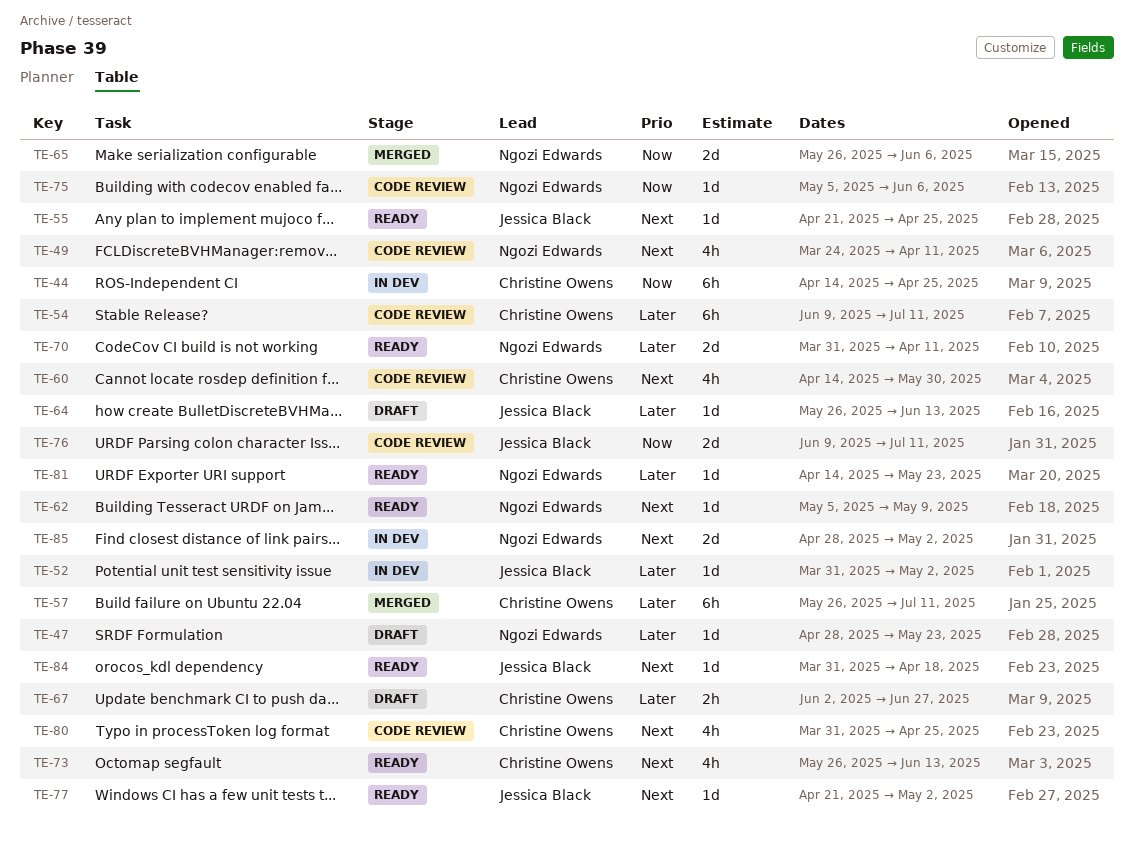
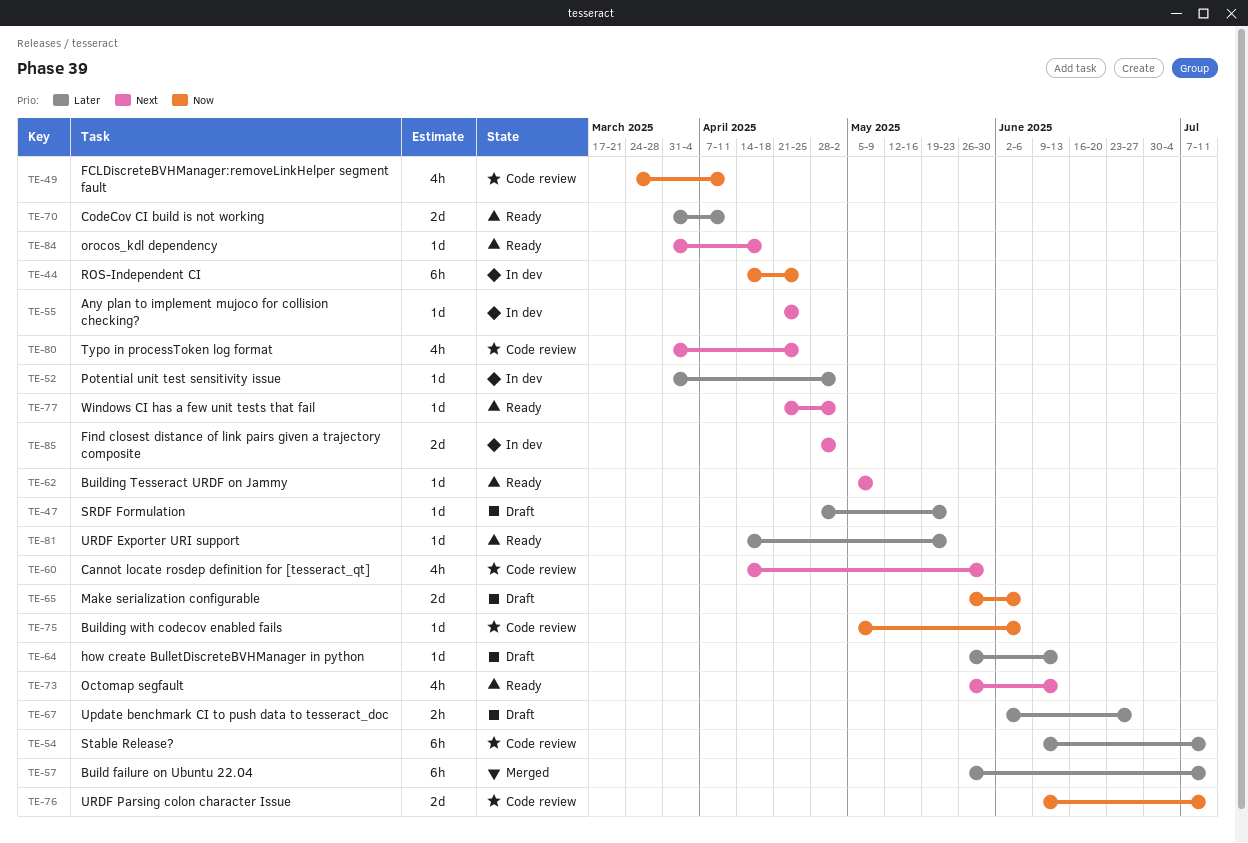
TE-49, priority: Next -> Now
TE-55, status: Ready -> In dev
TE-65, status: Merged -> Draft

